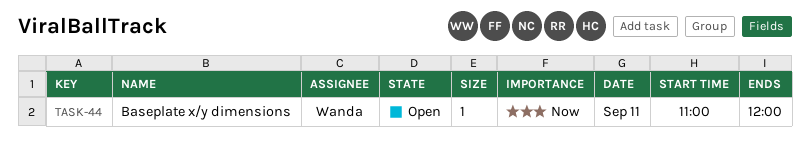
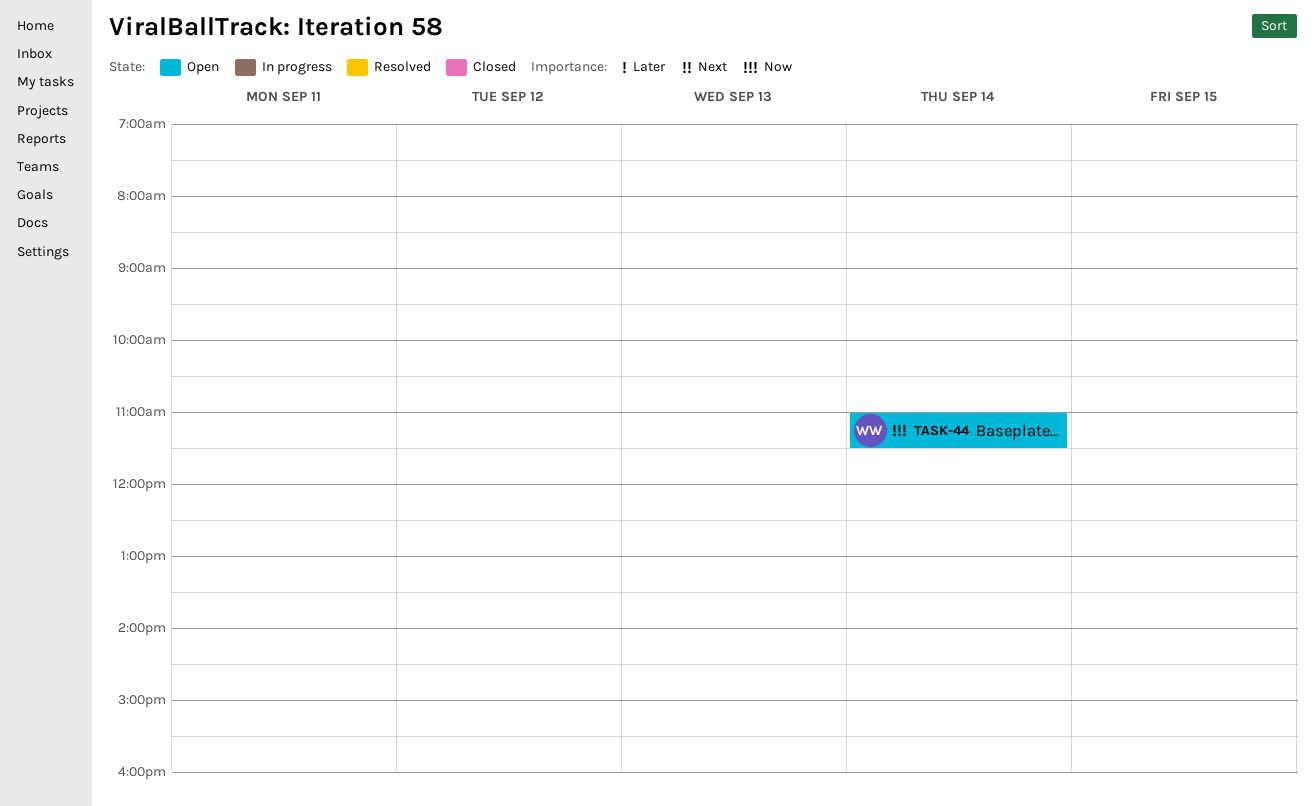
TASK-44, day: Sep 11 -> Sep 14
TASK-44, ends: 12:00 -> 11:30

